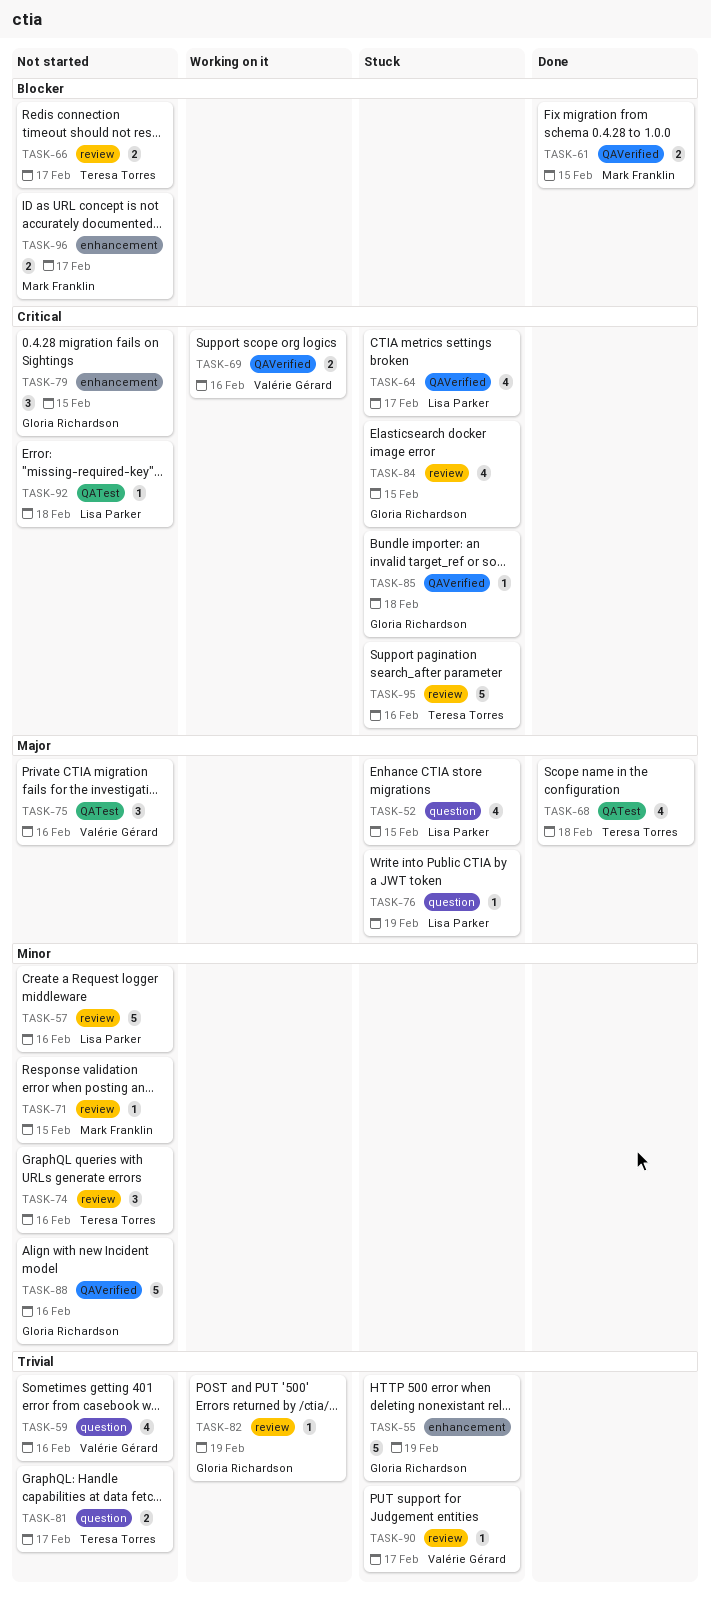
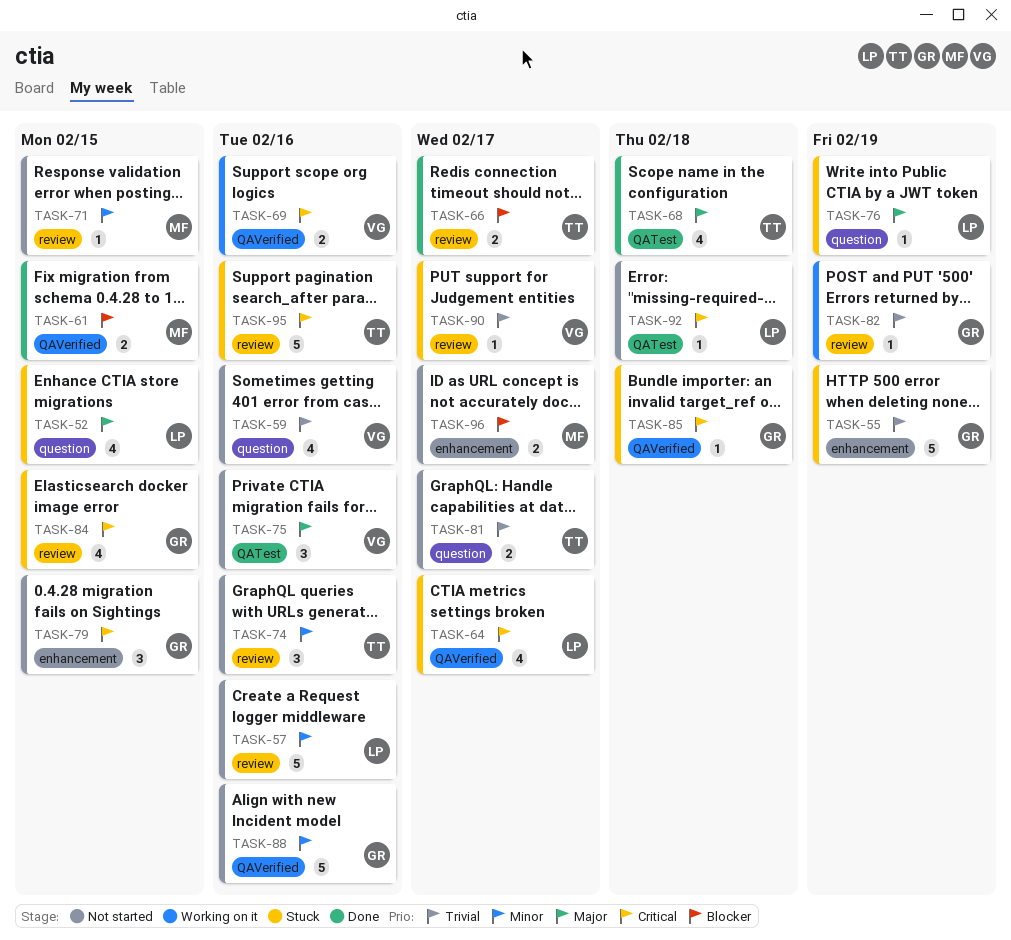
TASK-66, status: Not started -> Done

